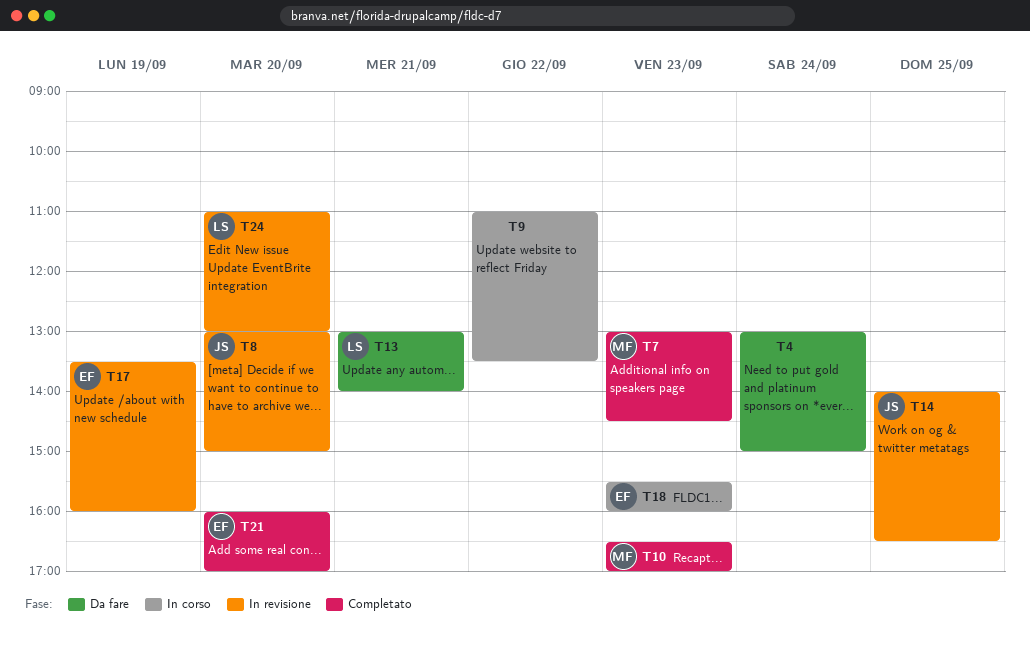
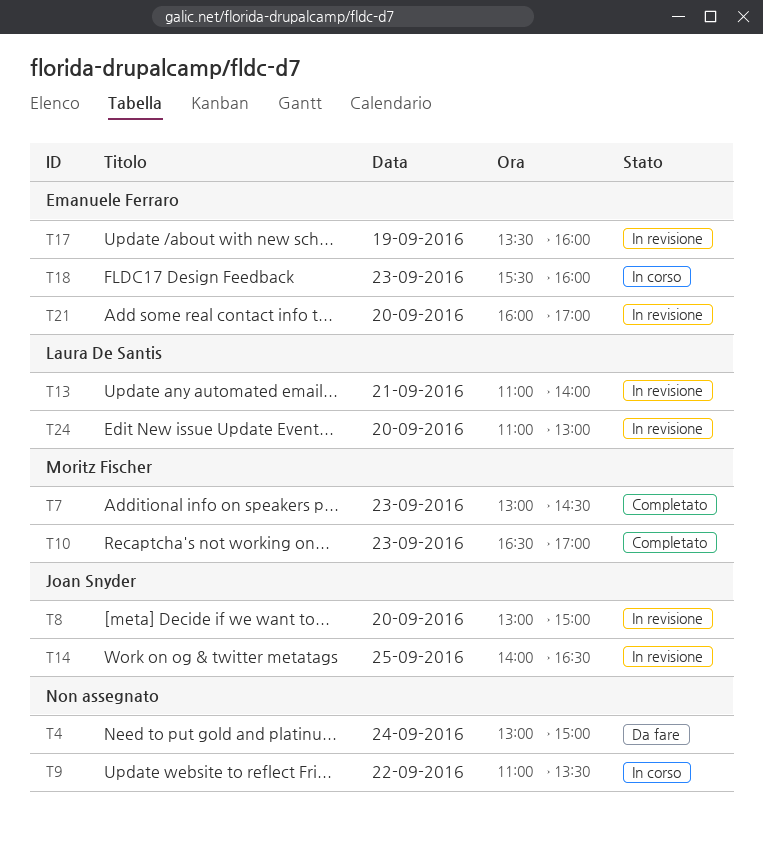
T13, status: Da fare -> In revisione
T13, begins: 13:00 -> 11:00
T21, status: Completato -> In revisione

